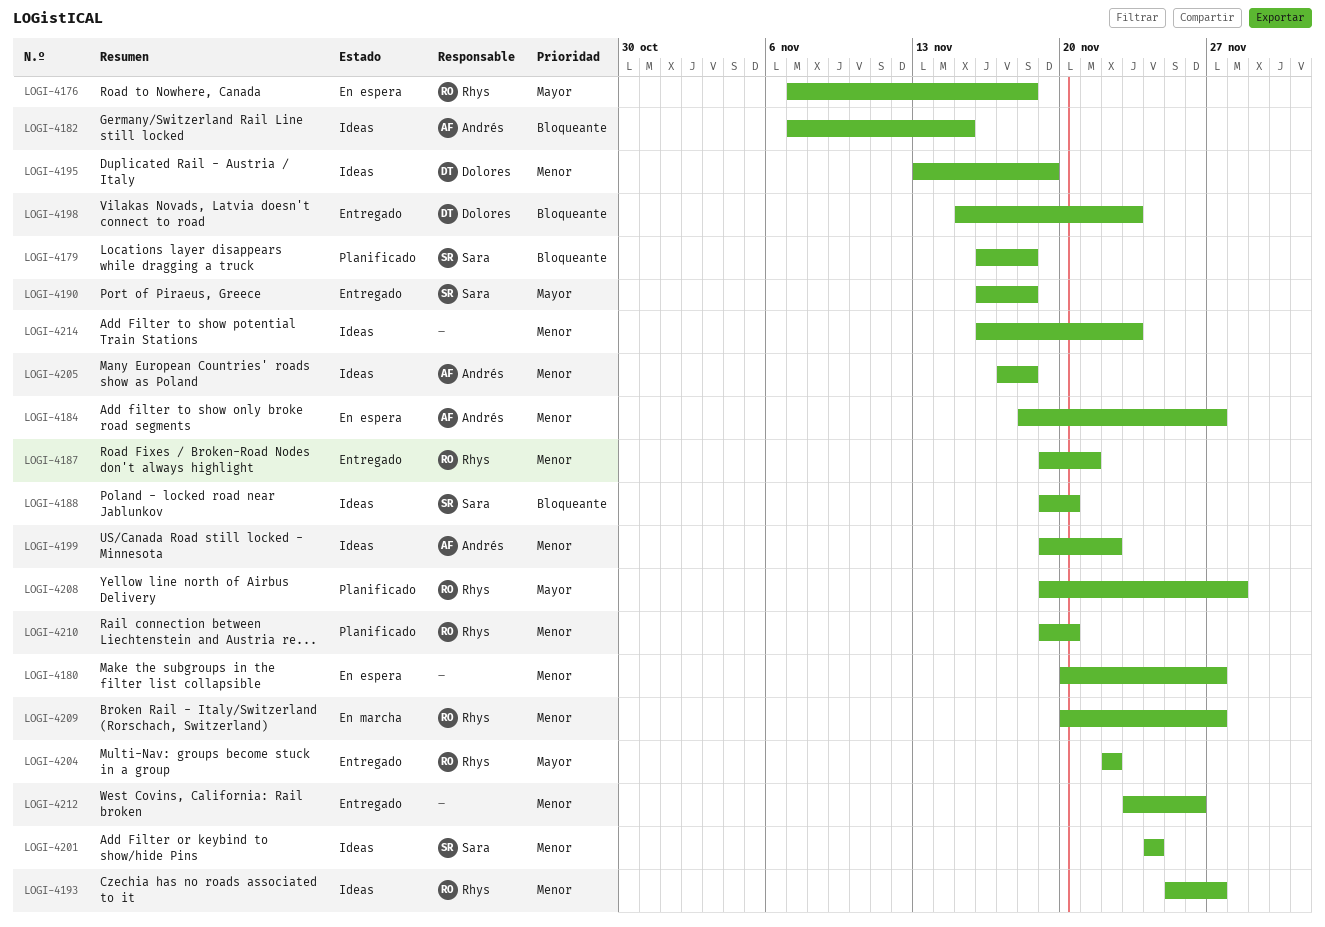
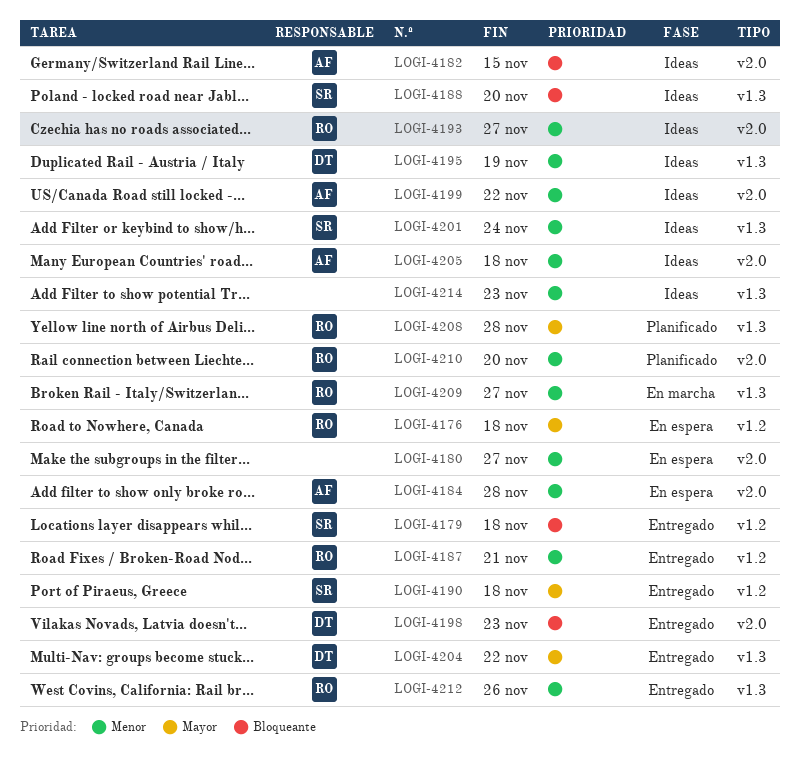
LOGI-4179, status: Planificado -> Entregado
LOGI-4184, due: Nov 27 -> Nov 28
LOGI-4204, owner: Rhys -> Dolores
LOGI-4212, owner: none -> Rhys

